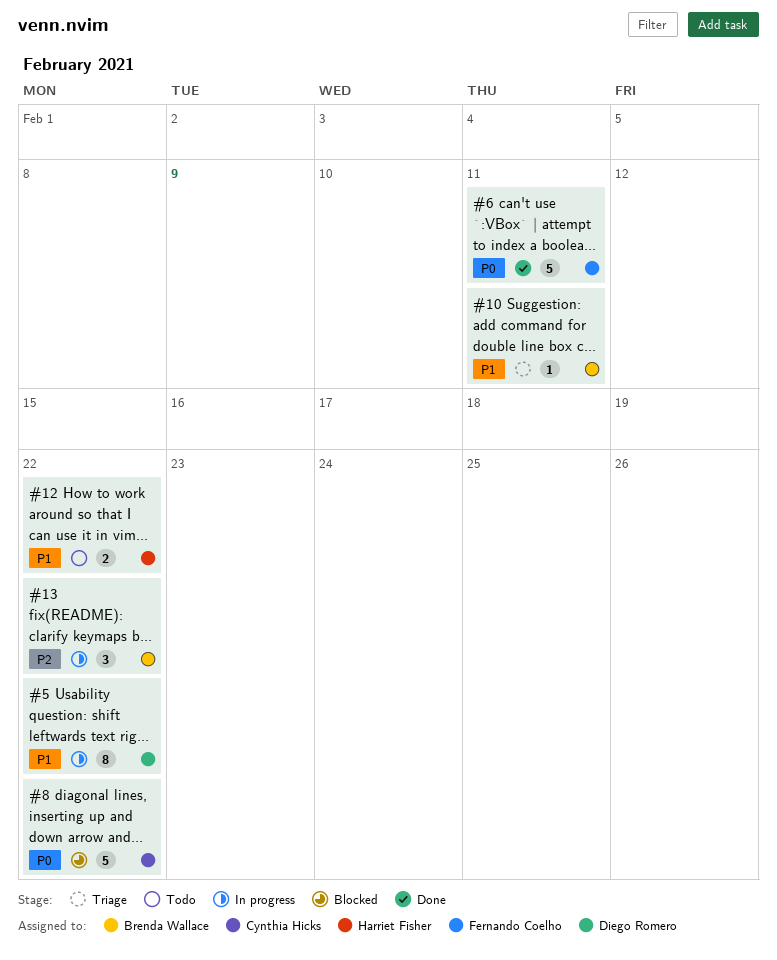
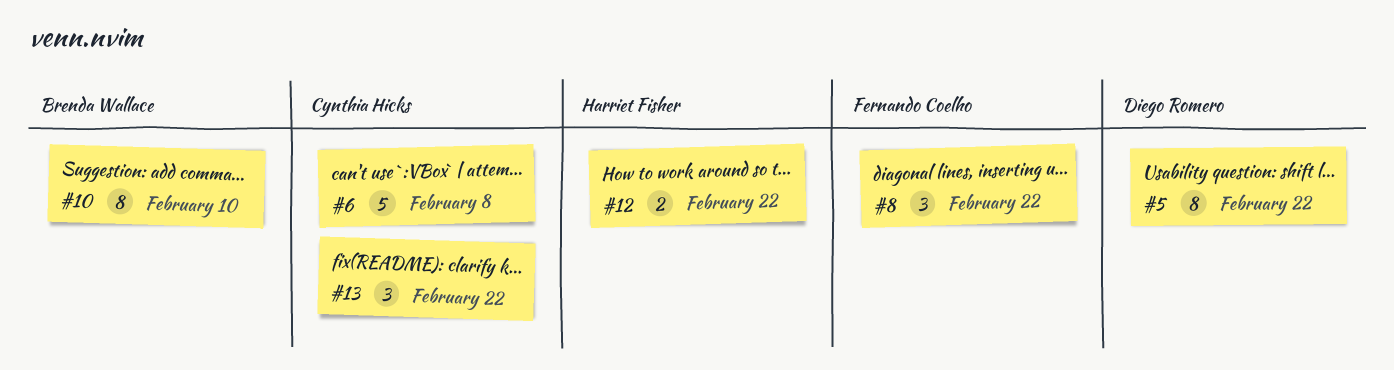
#6, owner: Fernando Coelho -> Cynthia Hicks
#6, due: Feb 11 -> Feb 8
#8, owner: Cynthia Hicks -> Fernando Coelho
#8, estimate: 5 -> 3
#10, estimate: 1 -> 8
#10, due: Feb 11 -> Feb 10
#13, owner: Brenda Wallace -> Cynthia Hicks

